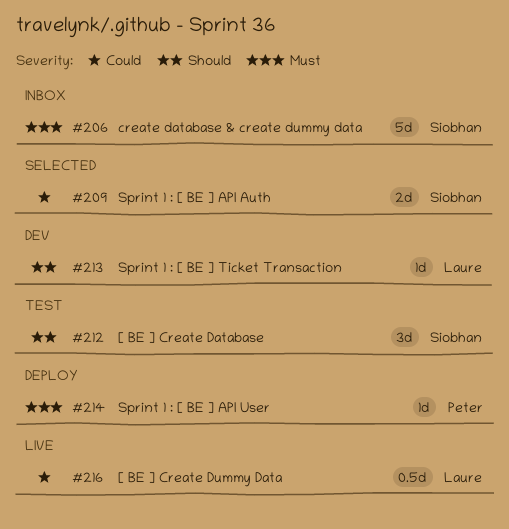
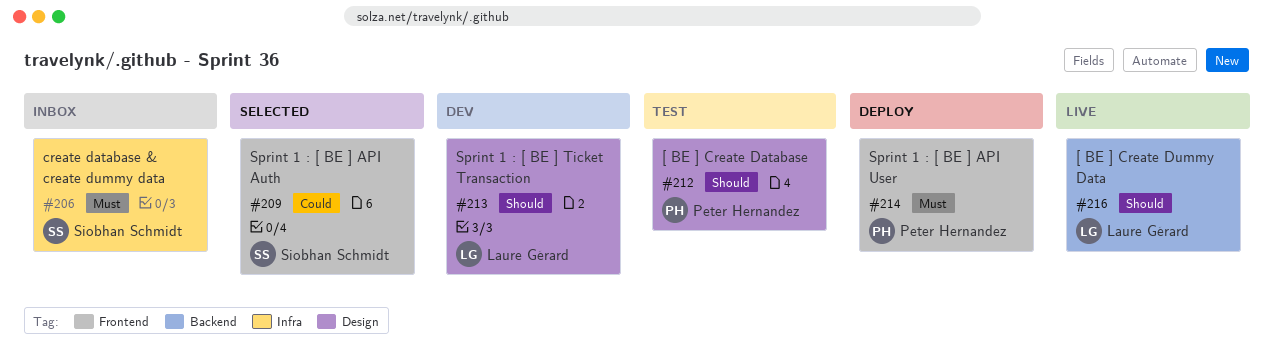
#212, owner: Siobhan Schmidt -> Peter Hernandez
#216, priority: Could -> Should

